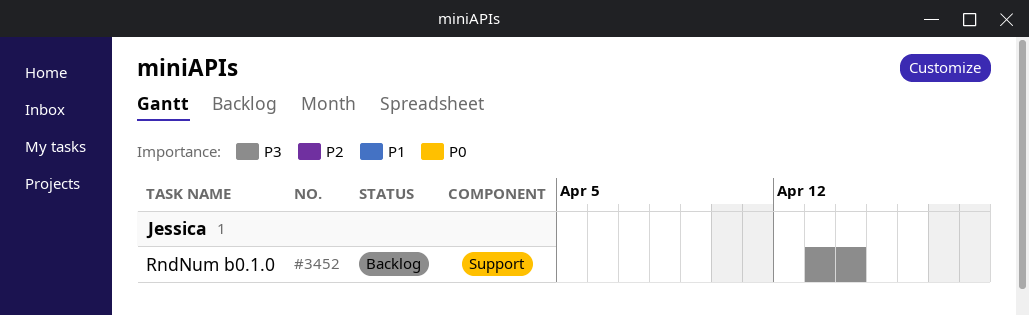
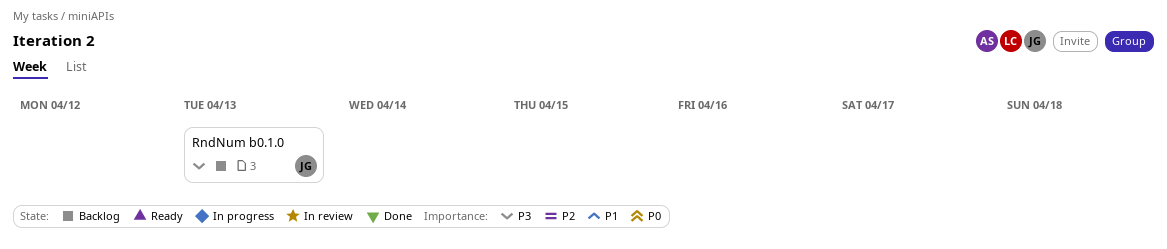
RndNum b0.1.0, due: Apr 14 -> Apr 13

